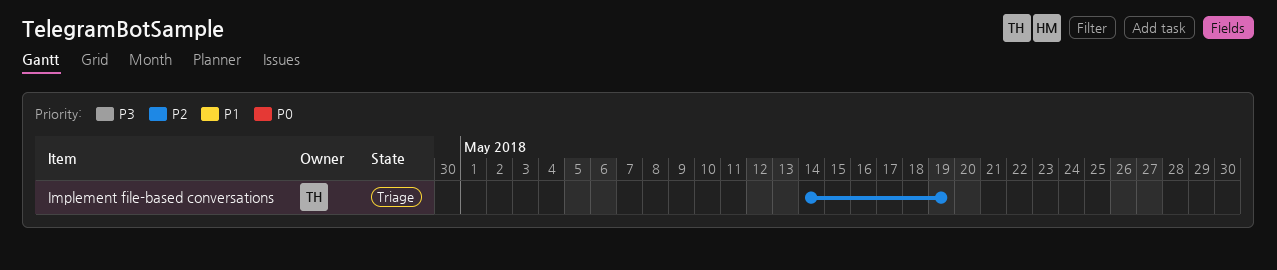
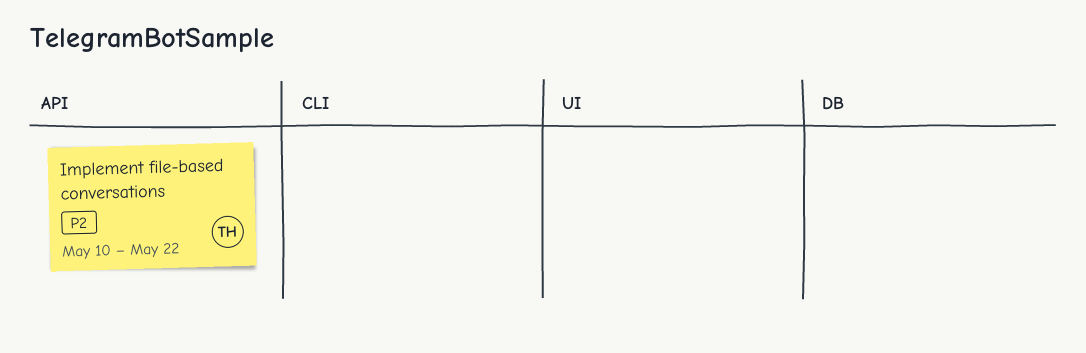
Implement file-based conversations, start: May 14 -> May 10
Implement file-based conversations, due: May 19 -> May 22

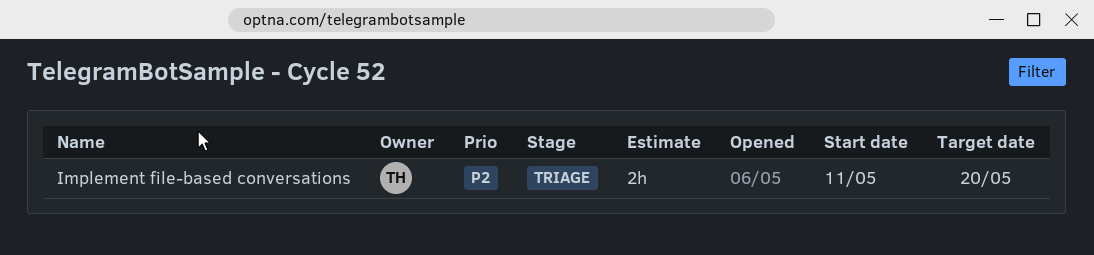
Implement file-based conversations, start: May 10 -> May 11
Implement file-based conversations, due: May 22 -> May 20

